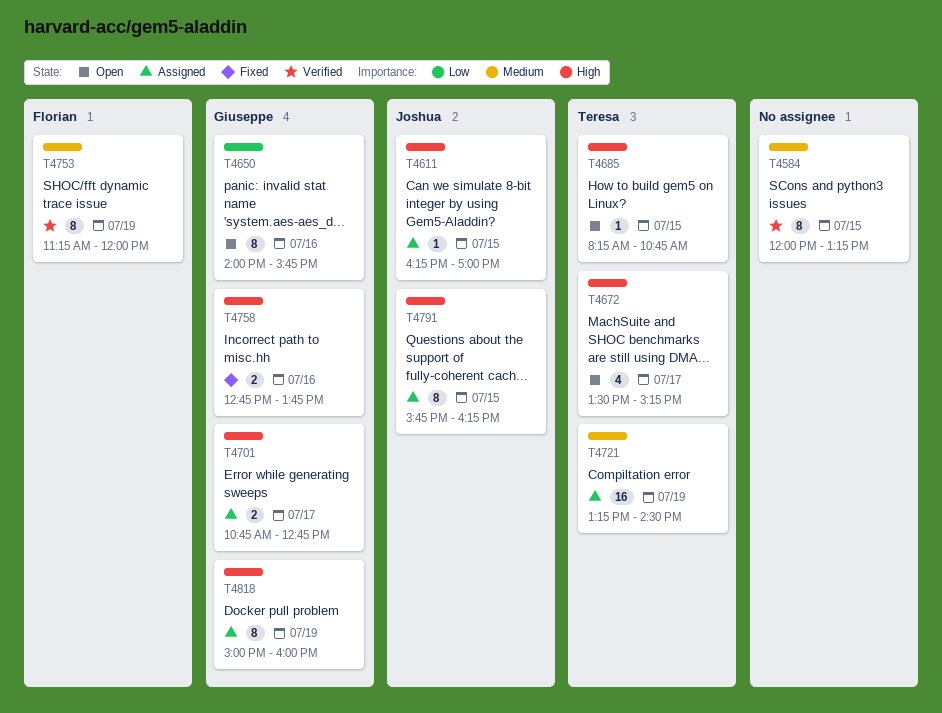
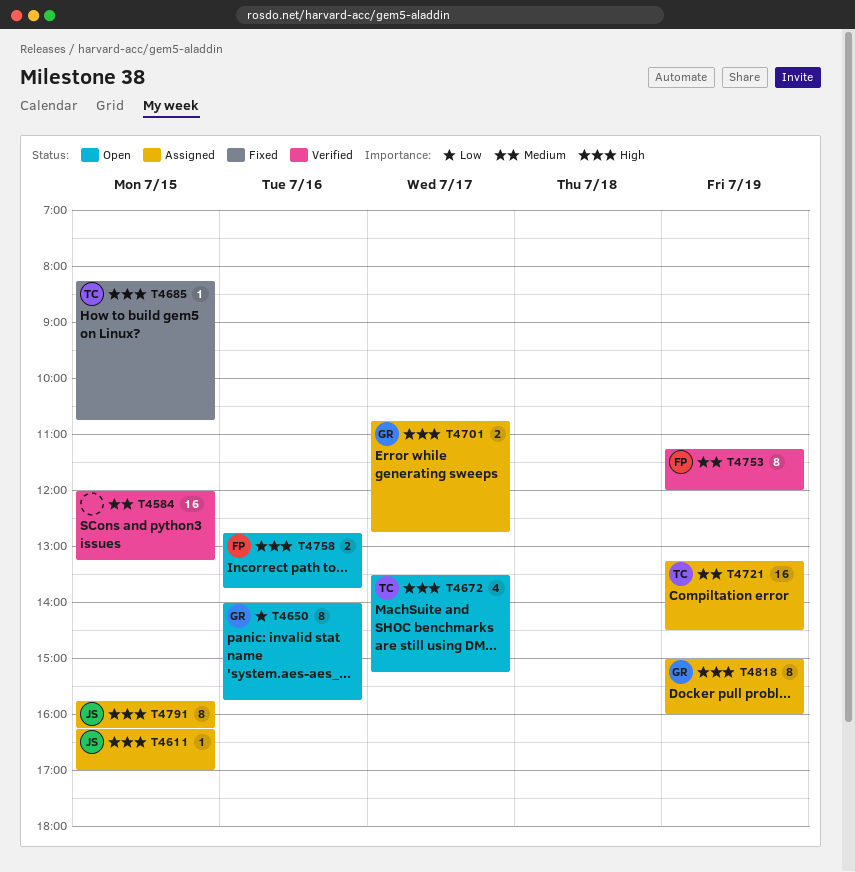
T4584, estimate: 8 -> 16
T4685, status: Open -> Fixed
T4758, status: Fixed -> Open
T4758, owner: Giuseppe -> Florian

